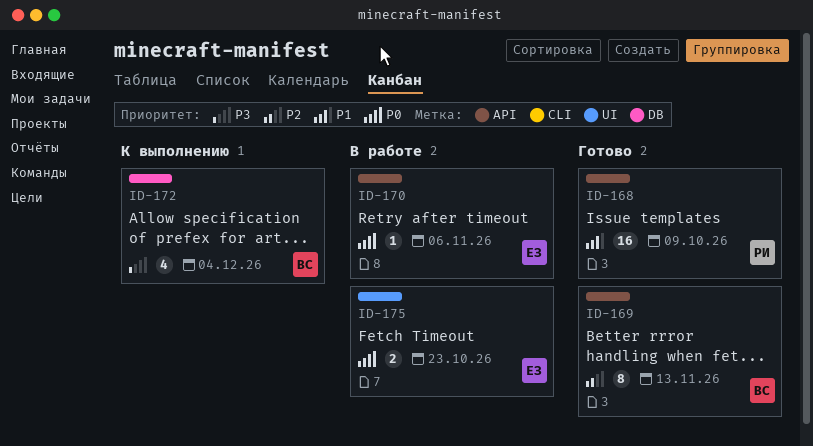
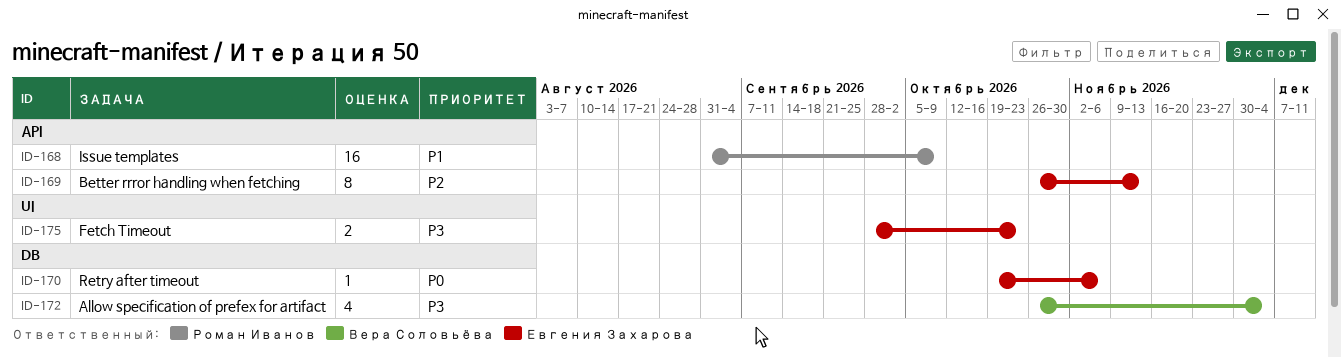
ID-169, owner: Вера Соловьёва -> Евгения Захарова
ID-170, label: API -> DB
ID-175, priority: P0 -> P3

